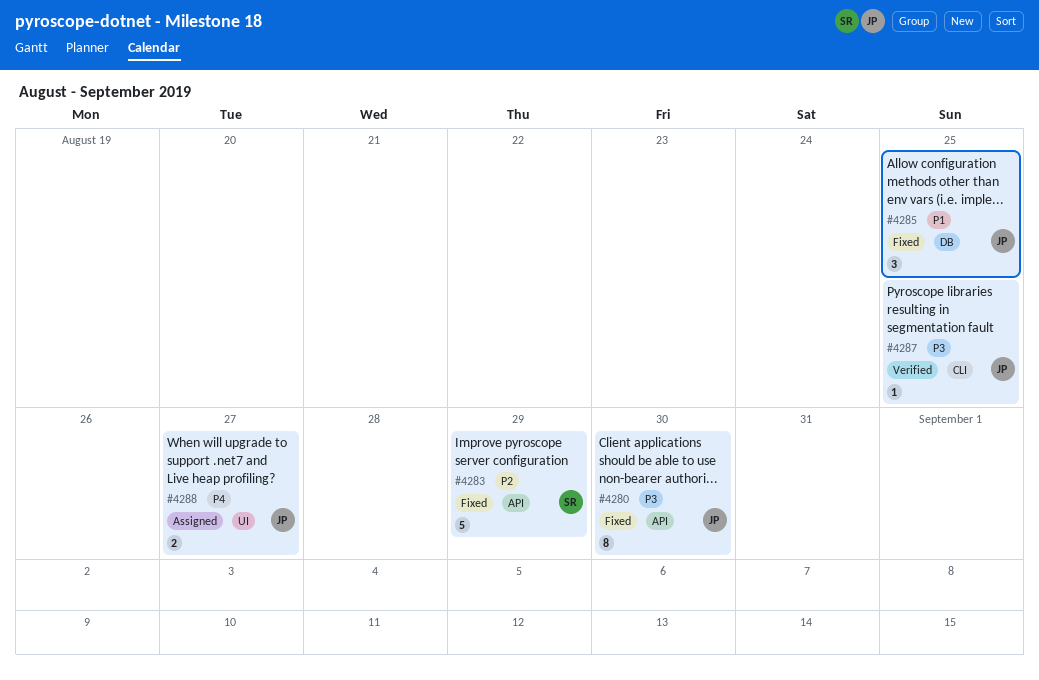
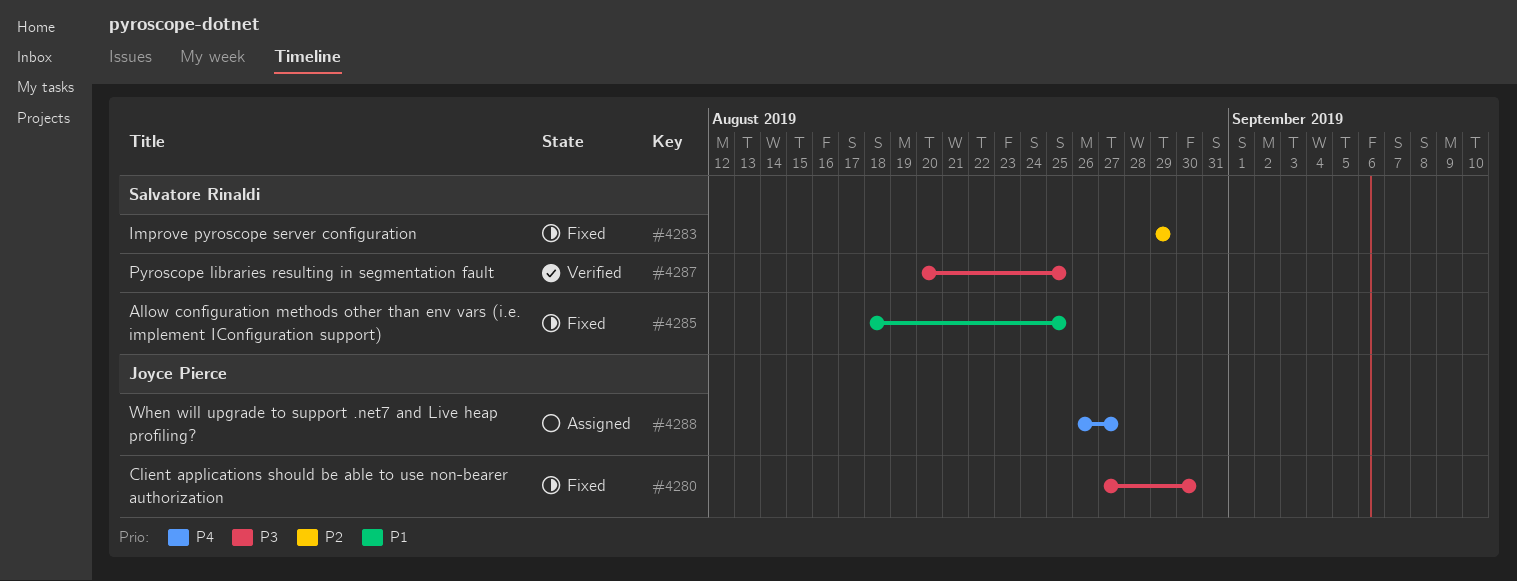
#4285, owner: Joyce Pierce -> Salvatore Rinaldi
#4287, owner: Joyce Pierce -> Salvatore Rinaldi

